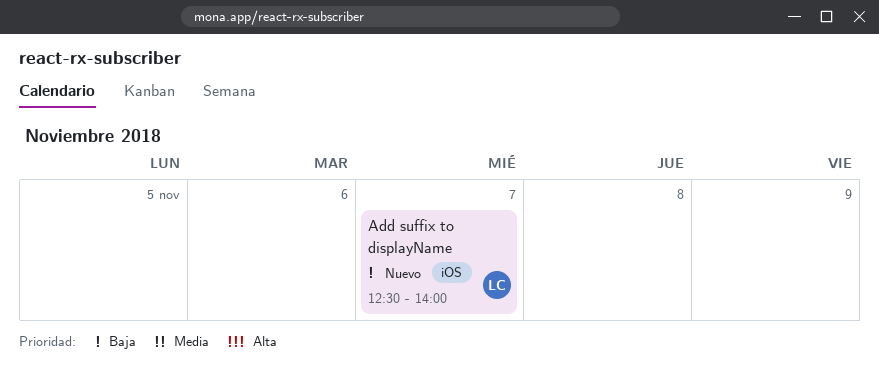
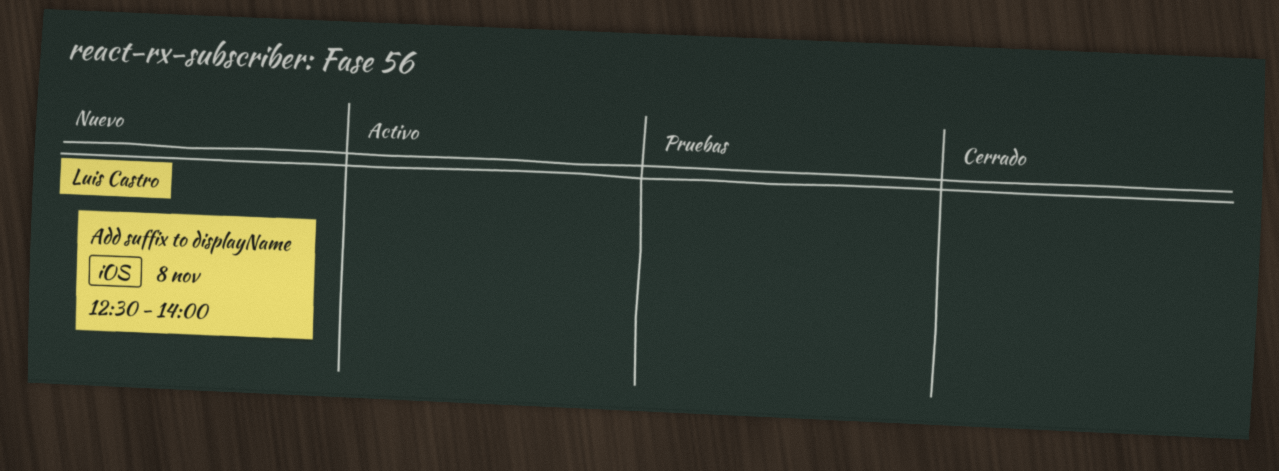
Add suffix to displayName, day: Nov 7 -> Nov 8

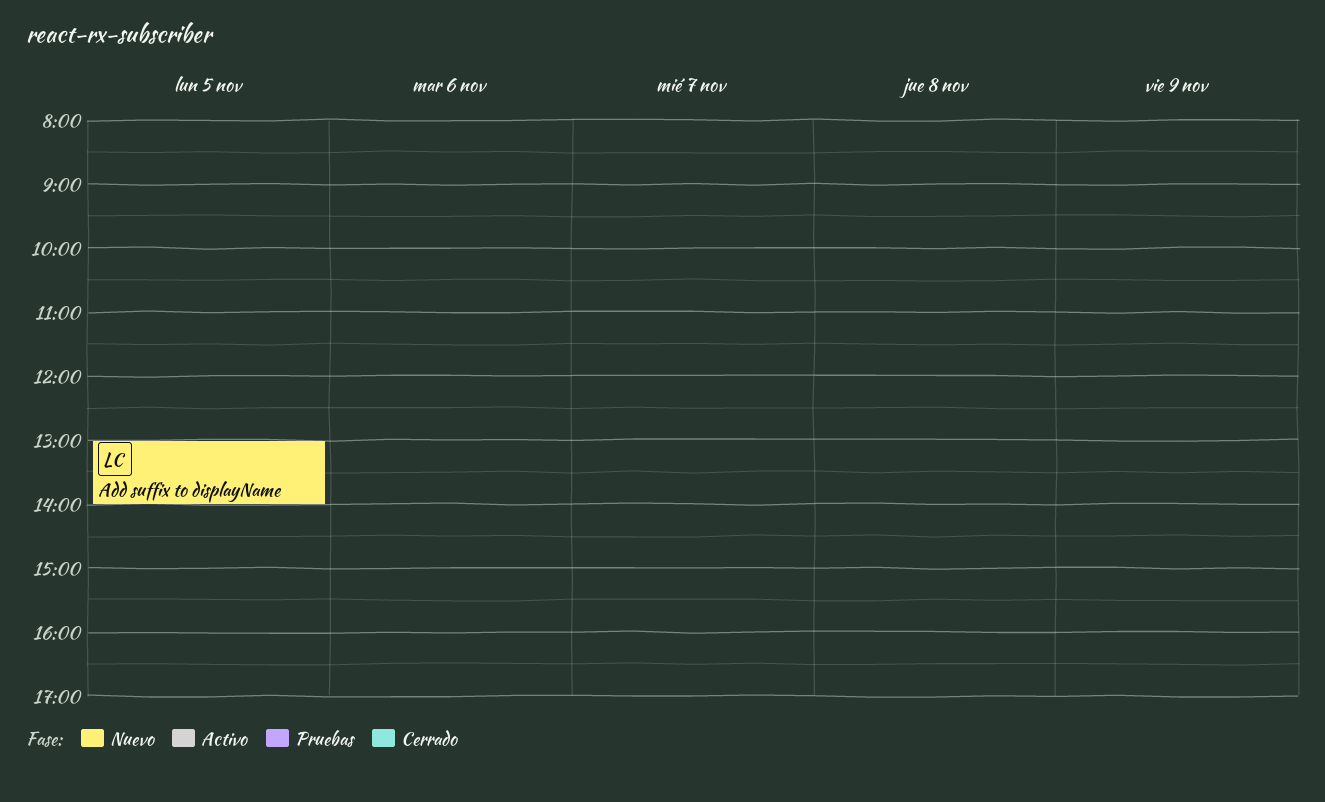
Add suffix to displayName, day: Nov 8 -> Nov 5
Add suffix to displayName, begins: 12:30 -> 13:00

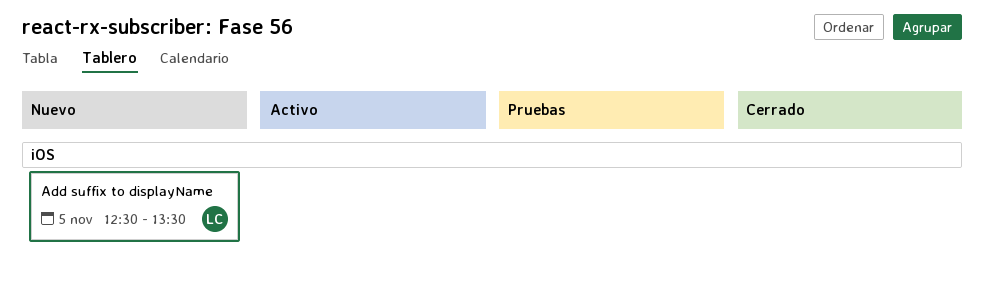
Add suffix to displayName, begins: 13:00 -> 12:30
Add suffix to displayName, ends: 14:00 -> 13:30

